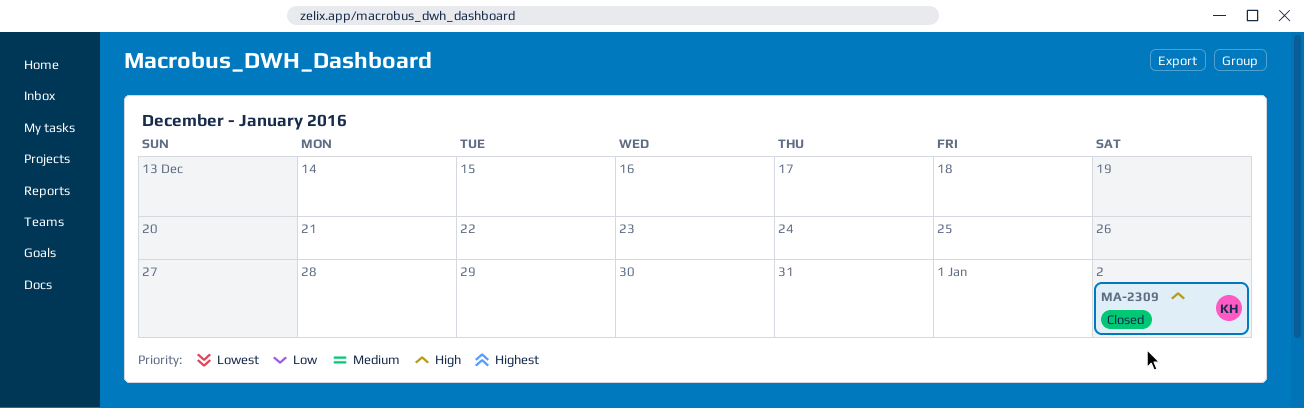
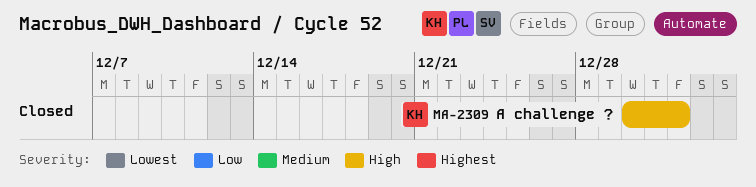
MA-2309, due: Jan 2 -> Jan 1

